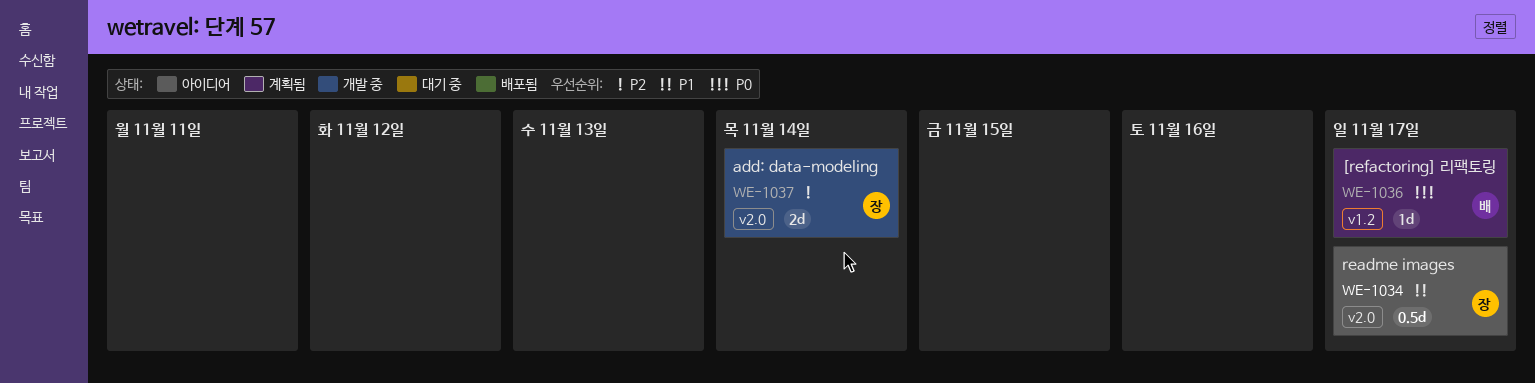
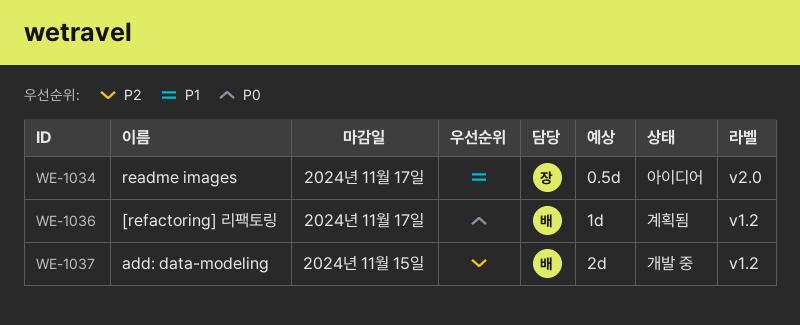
WE-1037, owner: 장 -> 배
WE-1037, label: v2.0 -> v1.2
WE-1037, due: Nov 14 -> Nov 15

